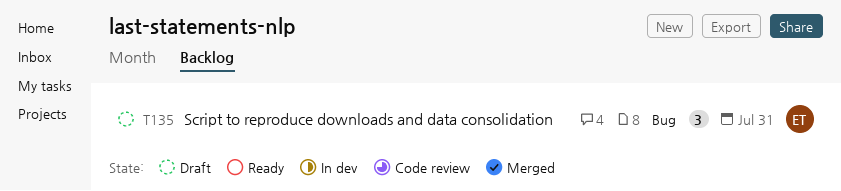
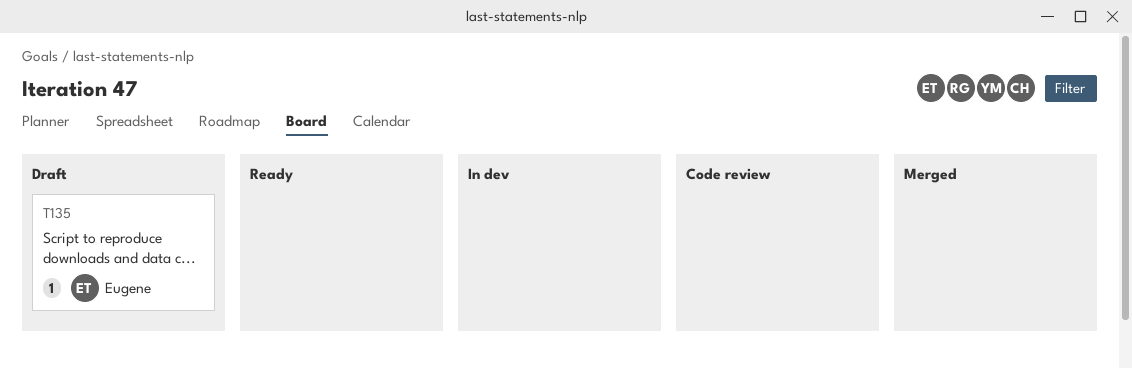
T135, estimate: 3 -> 1

